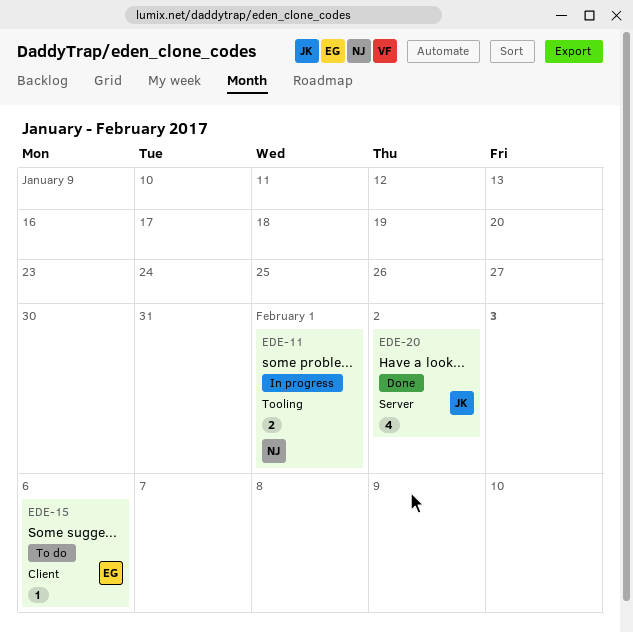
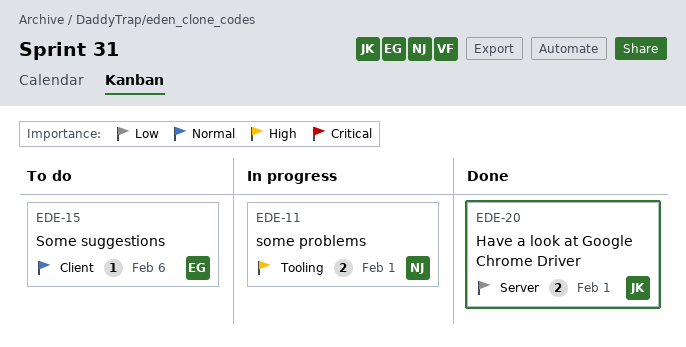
EDE-20, estimate: 4 -> 2
EDE-20, due: Feb 2 -> Feb 1

